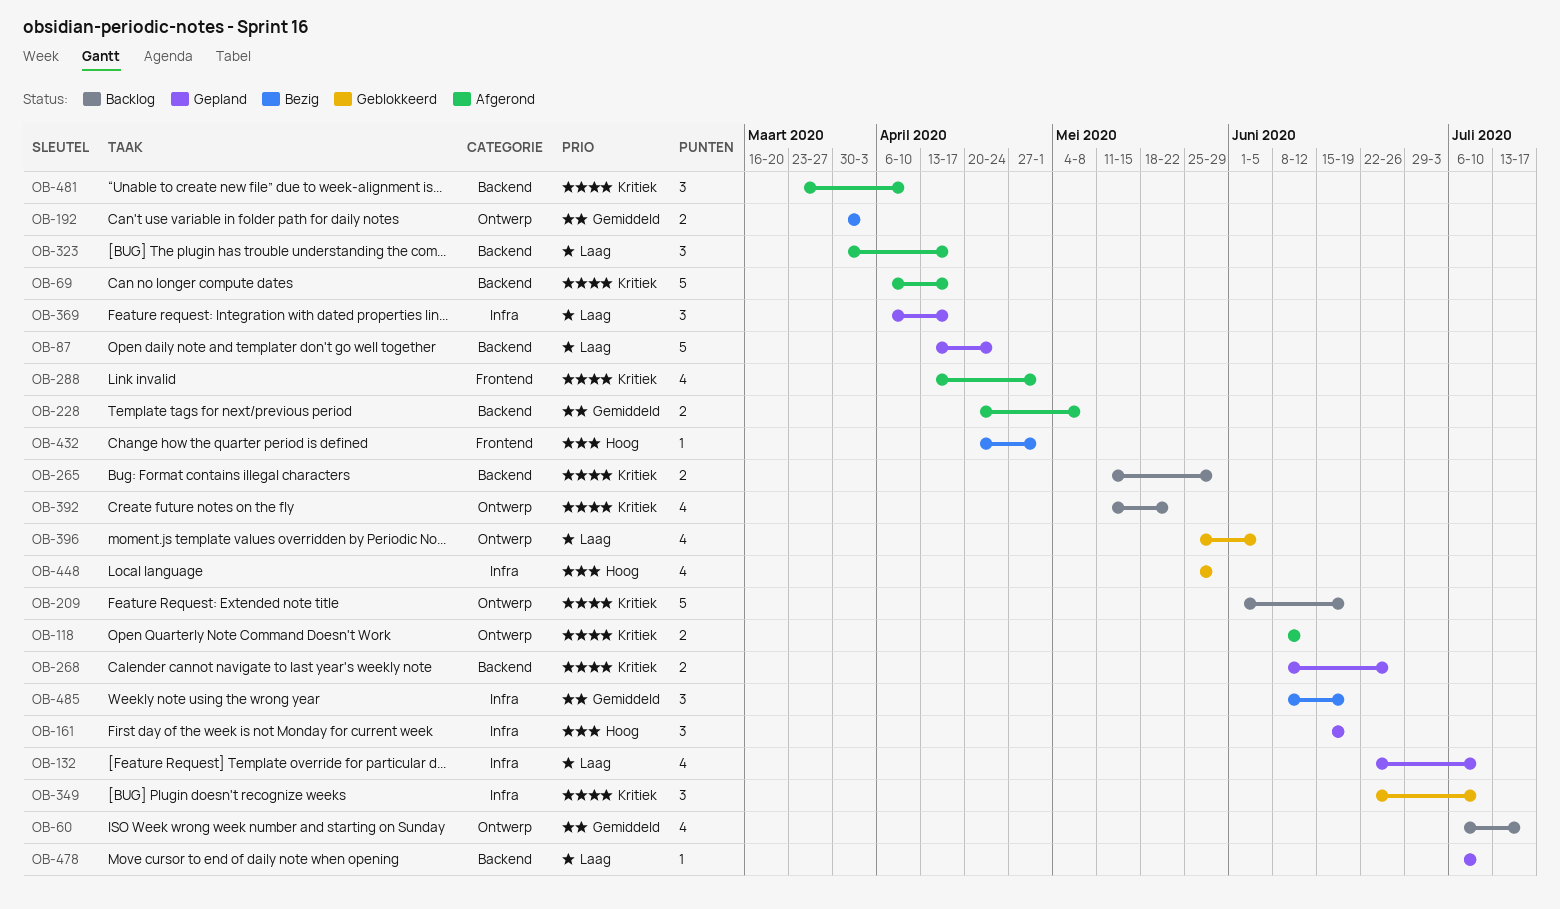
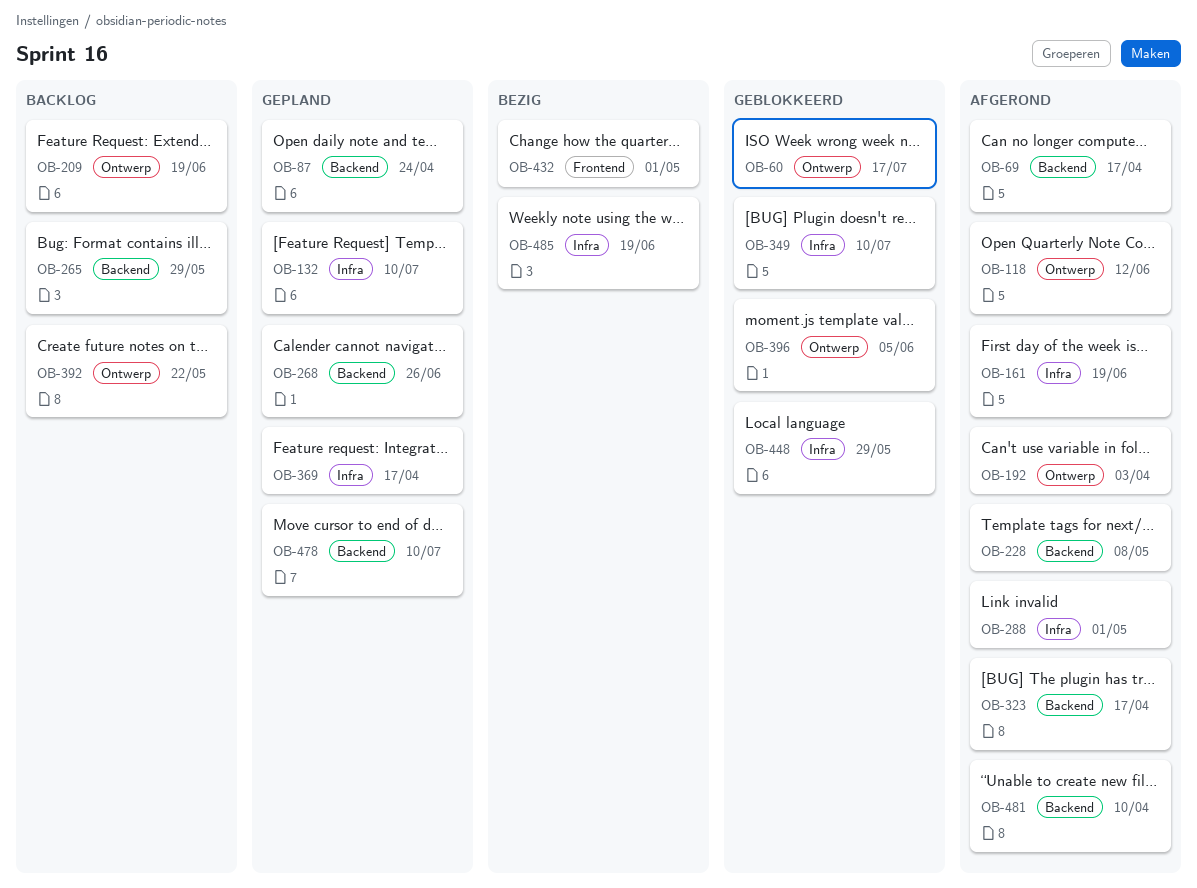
OB-60, status: Backlog -> Geblokkeerd
OB-161, status: Gepland -> Afgerond
OB-192, status: Bezig -> Afgerond
OB-288, label: Frontend -> Infra

